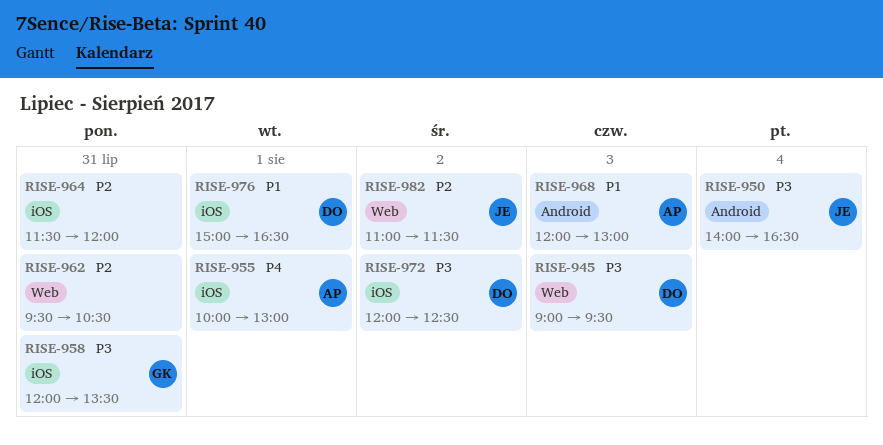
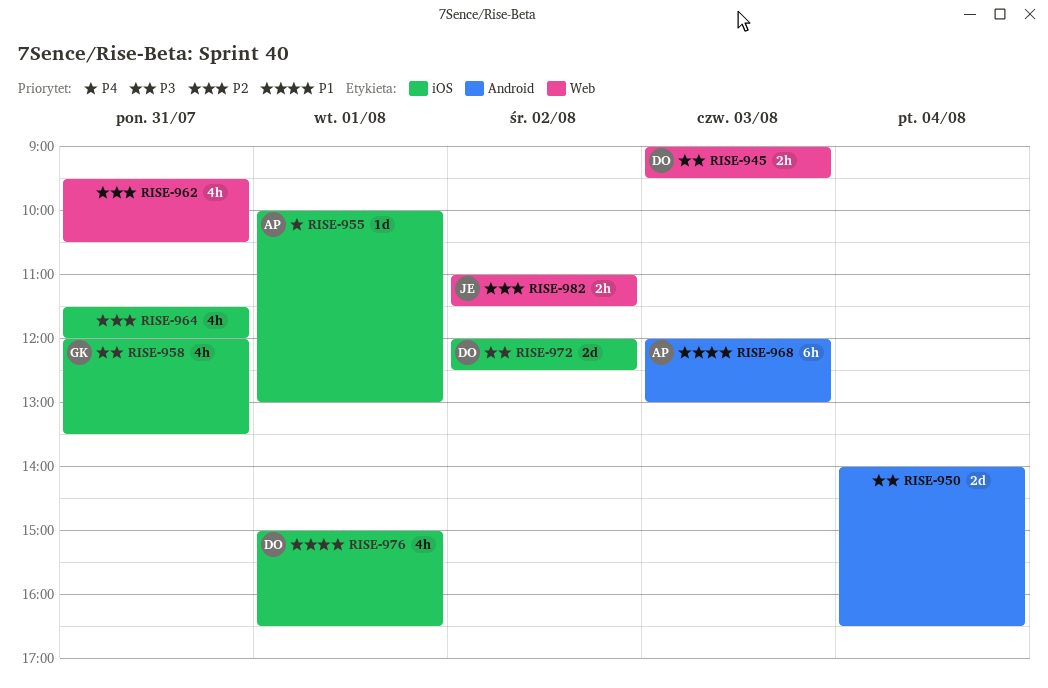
RISE-950, owner: JE -> none

